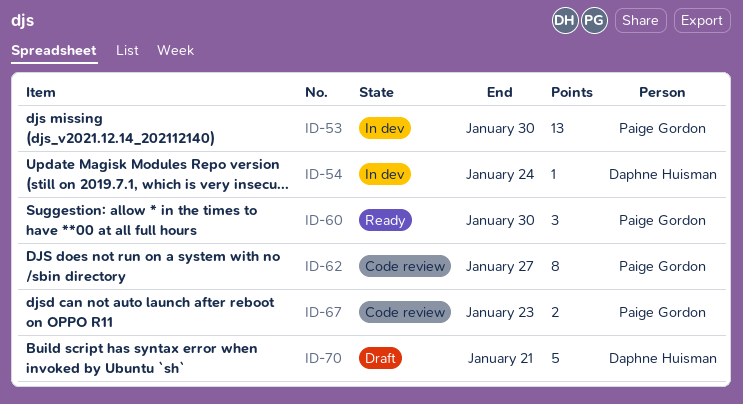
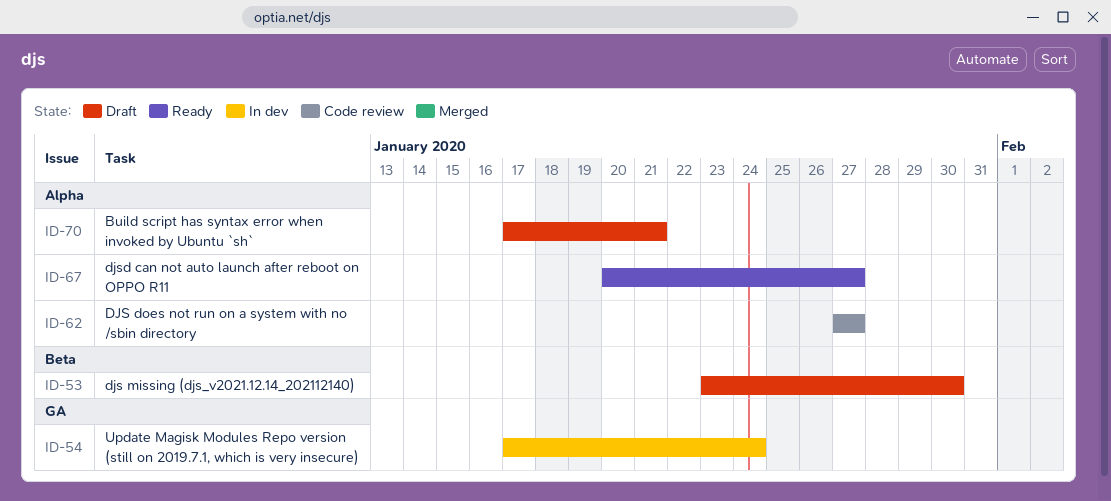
ID-53, status: In dev -> Draft
ID-60: present -> none
ID-67, status: Code review -> Ready
ID-67, due: Jan 23 -> Jan 27

